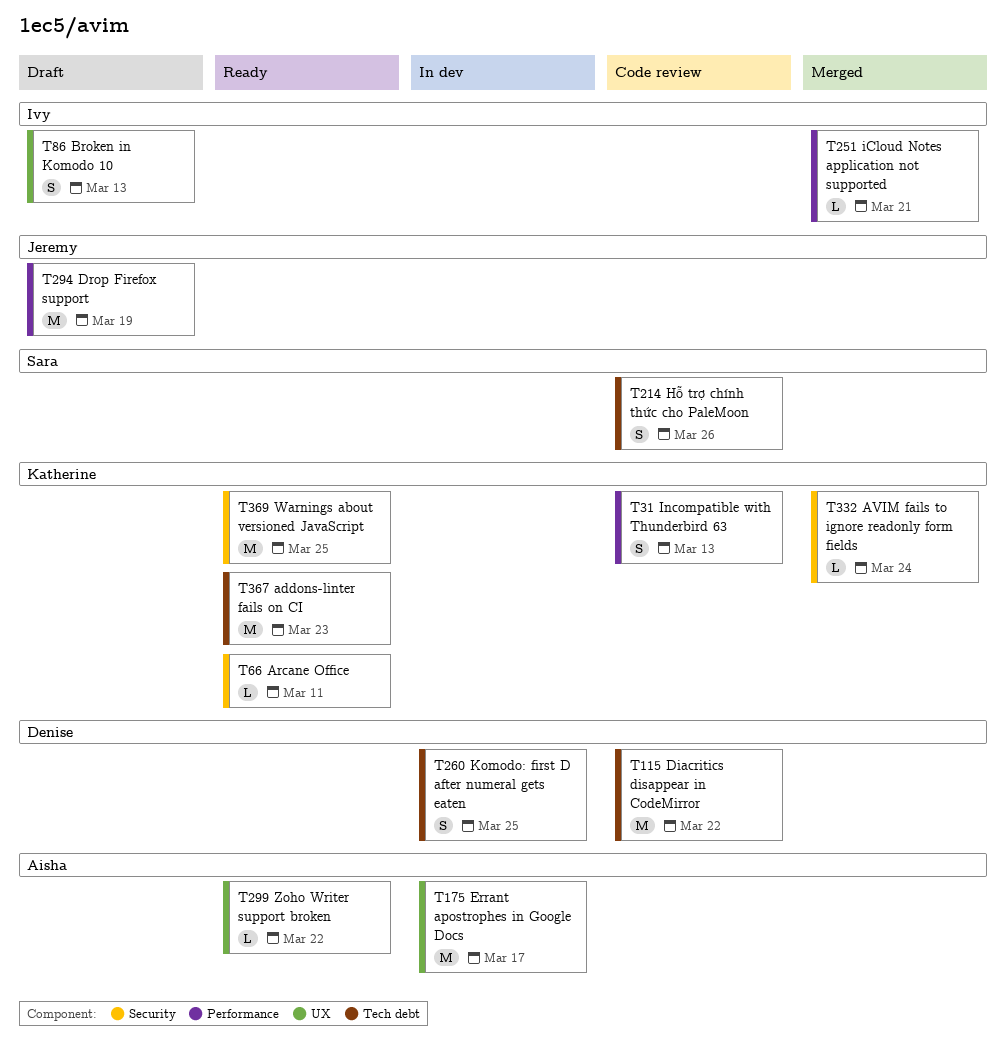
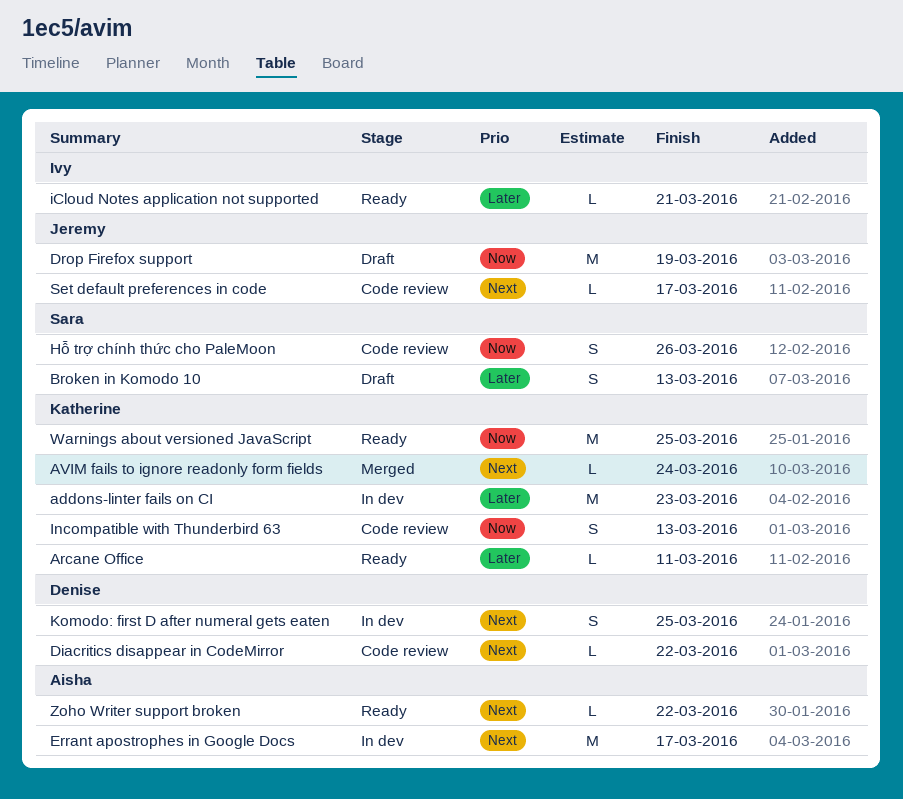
addons-linter fails on CI, status: Ready -> In dev
Broken in Komodo 10, owner: Ivy -> Sara
Diacritics disappear in CodeMirror, estimate: M -> L
iCloud Notes application not supported, status: Merged -> Ready
Set default preferences in code: none -> present

